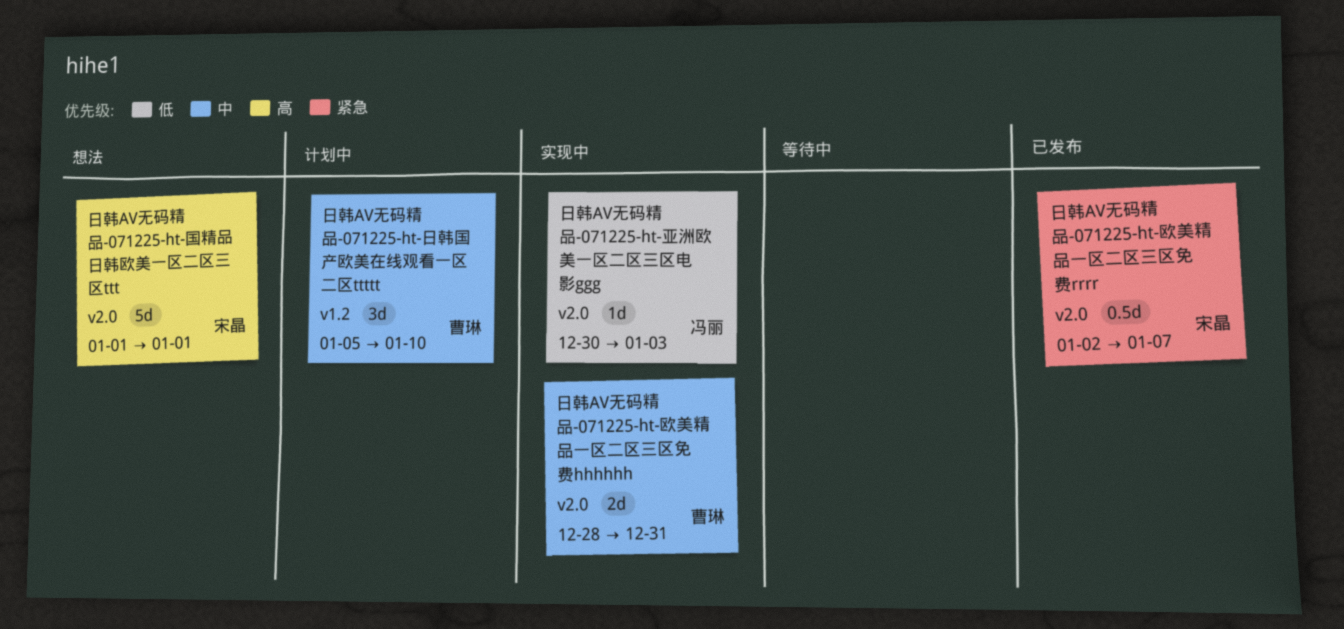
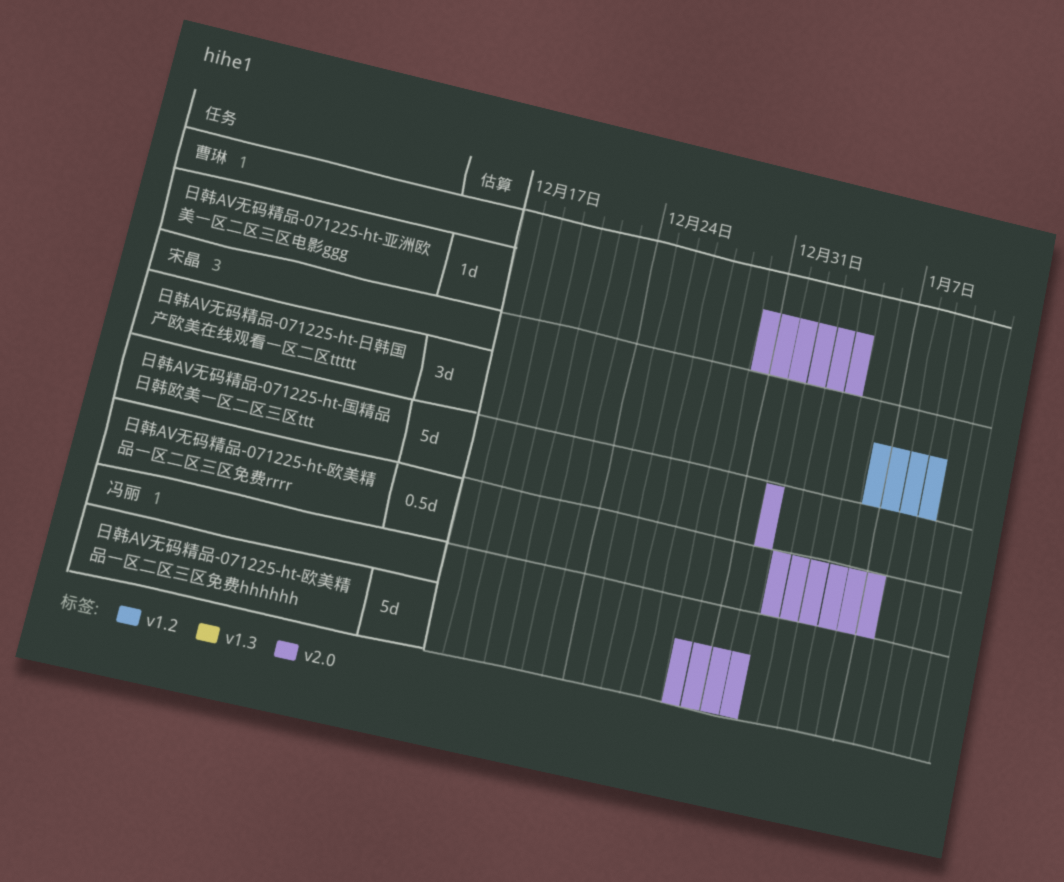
日韩AV无码精品-071225-ht-亚洲欧美一区二区三区电影ggg, owner: 冯丽 -> 曹琳
日韩AV无码精品-071225-ht-亚洲欧美一区二区三区电影ggg, due: Jan 3 -> Jan 4
日韩AV无码精品-071225-ht-日韩国产欧美在线观看一区二区ttttt, owner: 曹琳 -> 宋晶
日韩AV无码精品-071225-ht-日韩国产欧美在线观看一区二区ttttt, start: Jan 5 -> Jan 6
日韩AV无码精品-071225-ht-日韩国产欧美在线观看一区二区ttttt, due: Jan 10 -> Jan 9
日韩AV无码精品-071225-ht-欧美精品一区二区三区免费hhhhhh, owner: 曹琳 -> 冯丽
日韩AV无码精品-071225-ht-欧美精品一区二区三区免费hhhhhh, estimate: 2d -> 5d
日韩AV无码精品-071225-ht-欧美精品一区二区三区免费hhhhhh, start: Dec 28 -> Dec 29
日韩AV无码精品-071225-ht-欧美精品一区二区三区免费hhhhhh, due: Dec 31 -> Jan 1

